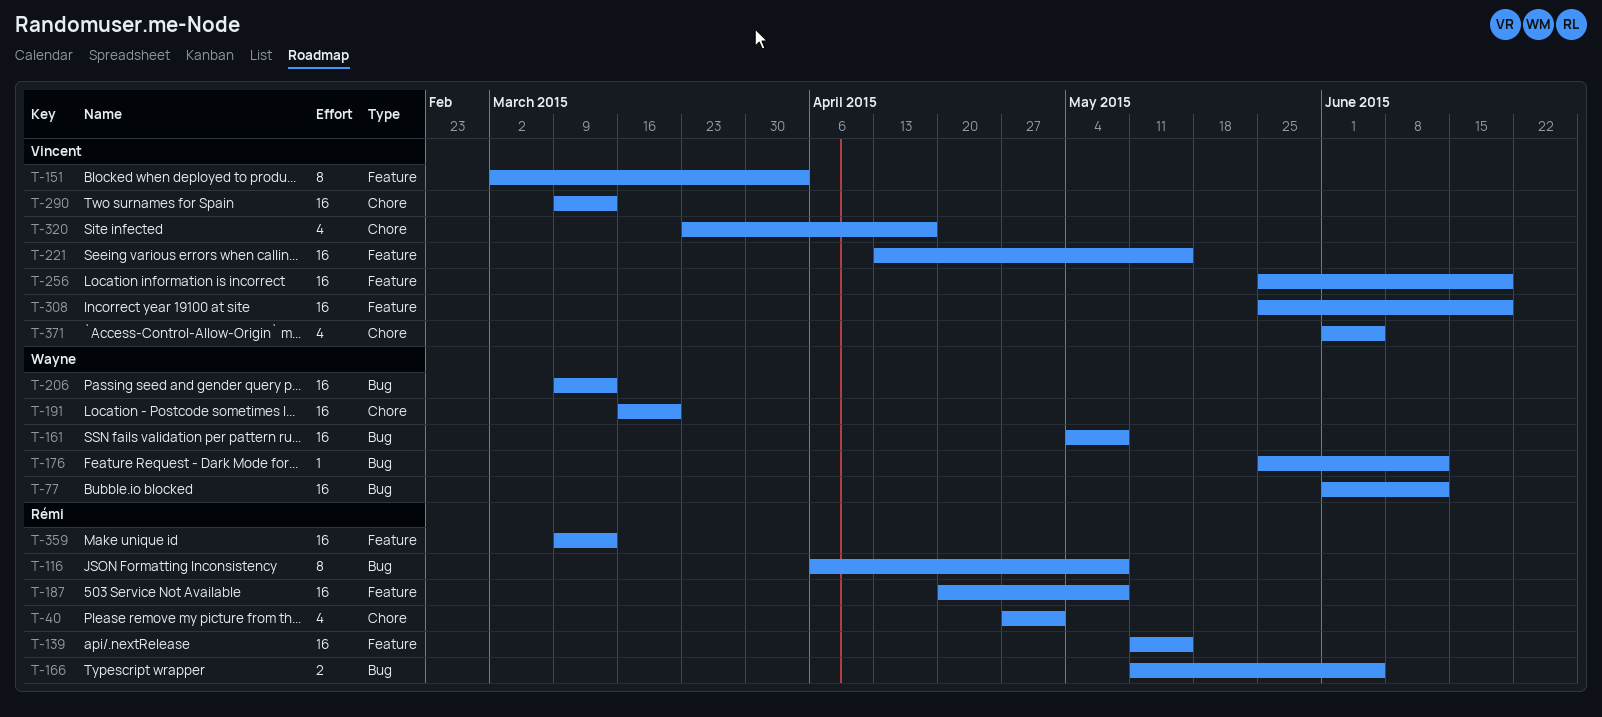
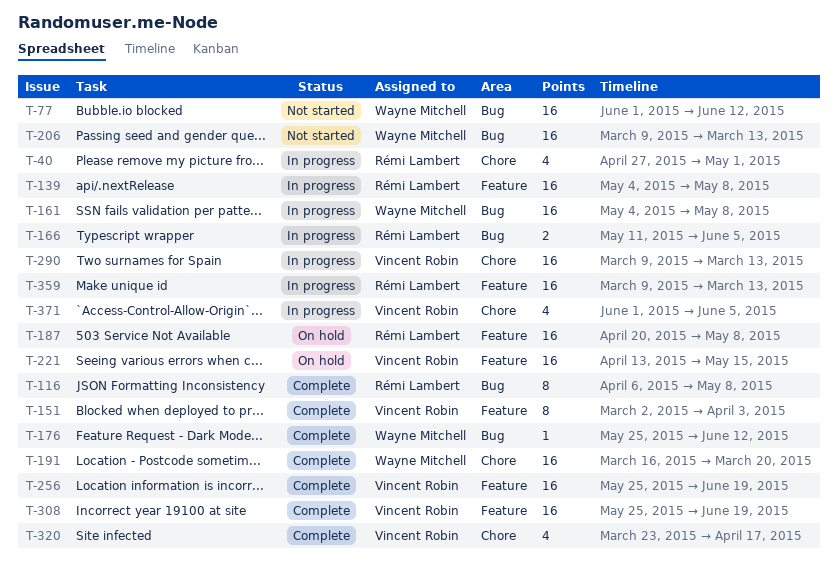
T-139, start: May 11 -> May 4
T-139, due: May 15 -> May 8

